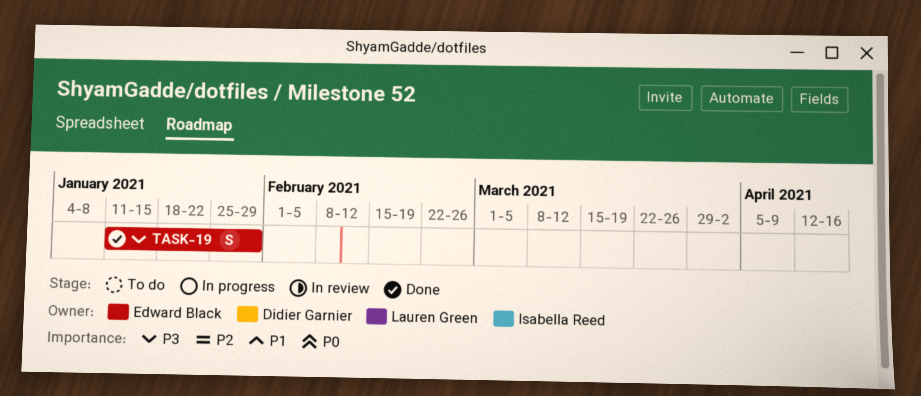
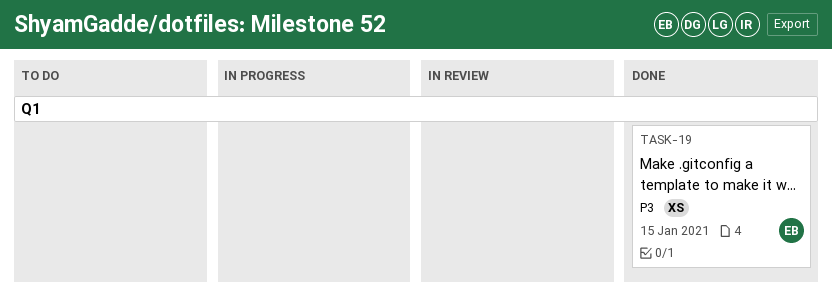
TASK-19, estimate: S -> XS
TASK-19, due: Jan 29 -> Jan 15

